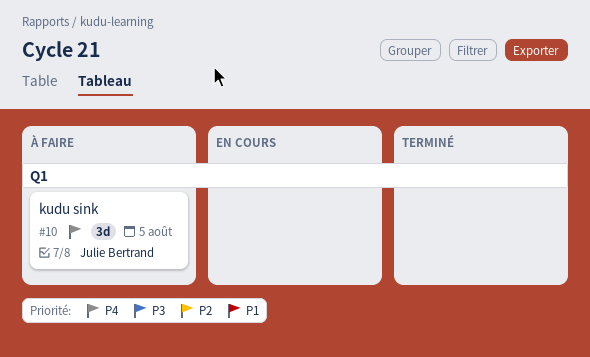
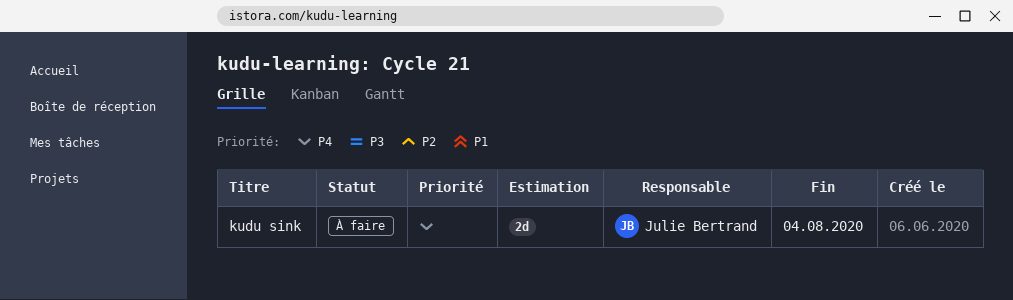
kudu sink, estimate: 3d -> 2d
kudu sink, due: Aug 5 -> Aug 4

